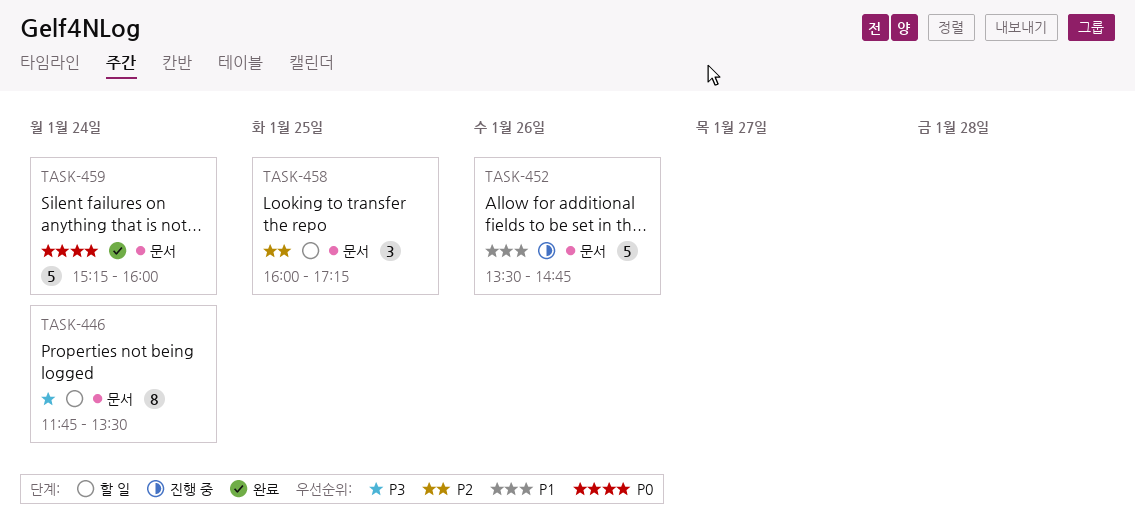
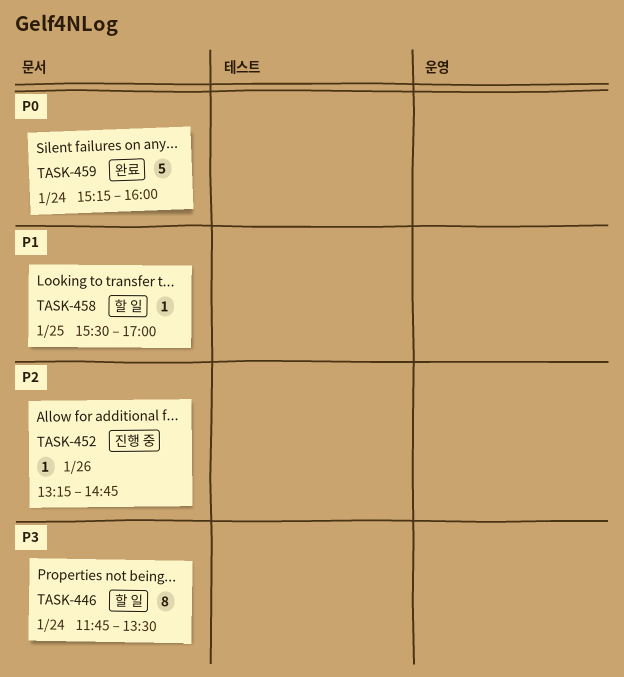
TASK-452, priority: P1 -> P2
TASK-452, estimate: 5 -> 1
TASK-452, begins: 13:30 -> 13:15
TASK-458, priority: P2 -> P1
TASK-458, estimate: 3 -> 1
TASK-458, begins: 16:00 -> 15:30
TASK-458, ends: 17:15 -> 17:00

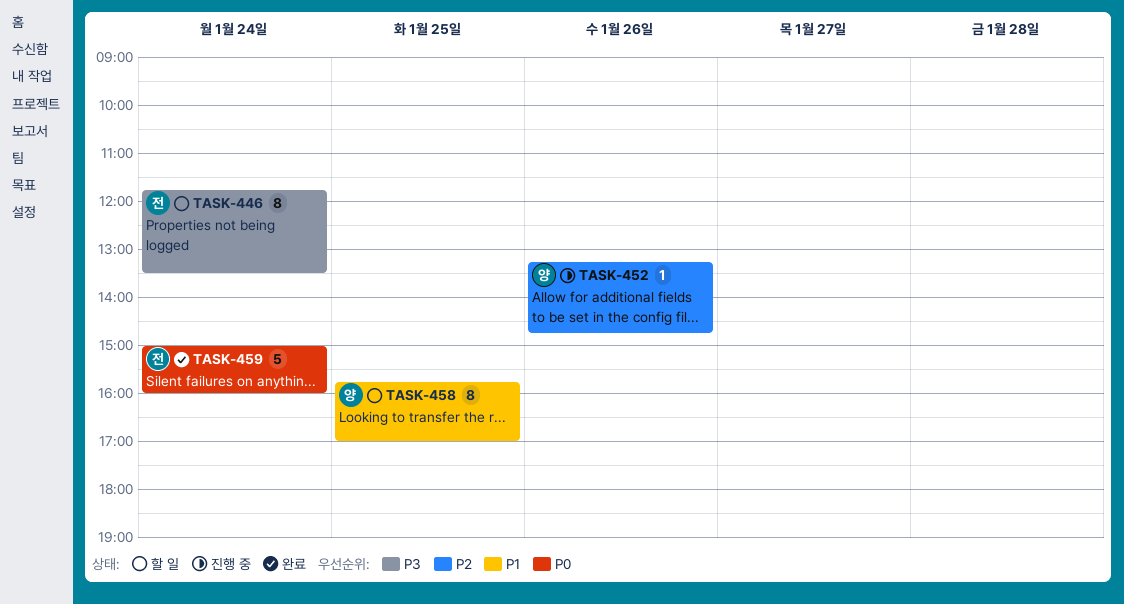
TASK-458, estimate: 1 -> 8
TASK-458, begins: 15:30 -> 15:45
TASK-459, begins: 15:15 -> 15:00

